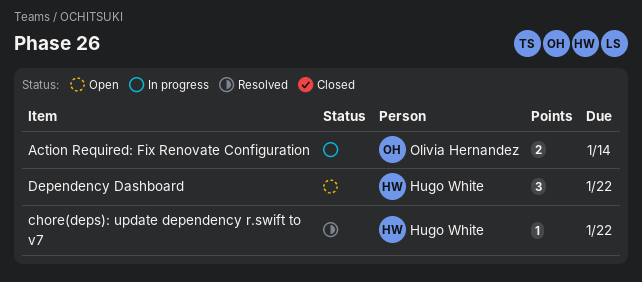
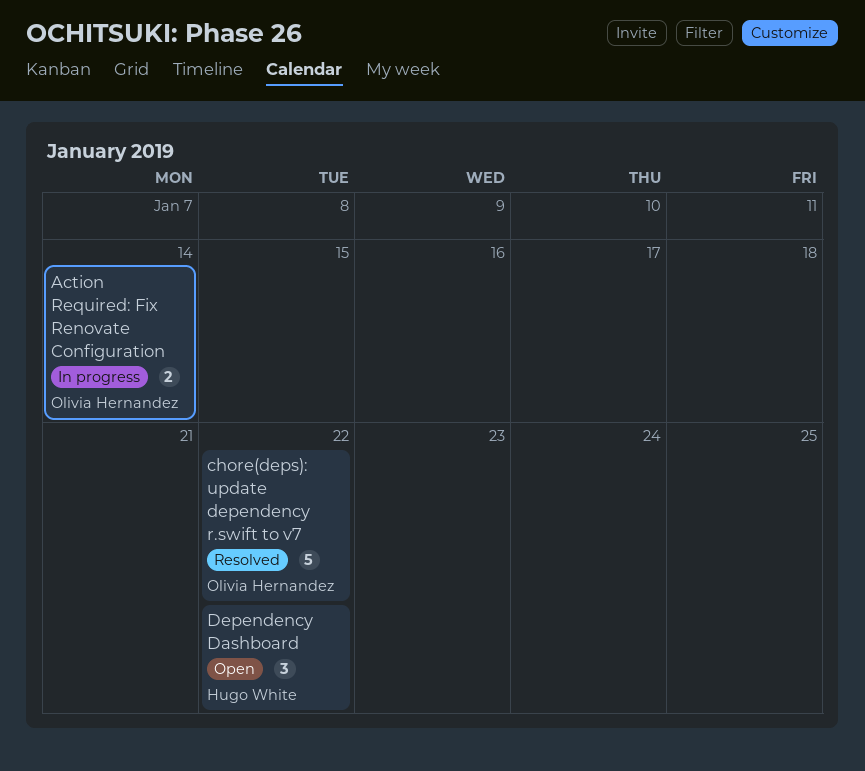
chore(deps): update dependency r.swift to v7, owner: Hugo White -> Olivia Hernandez
chore(deps): update dependency r.swift to v7, estimate: 1 -> 5

